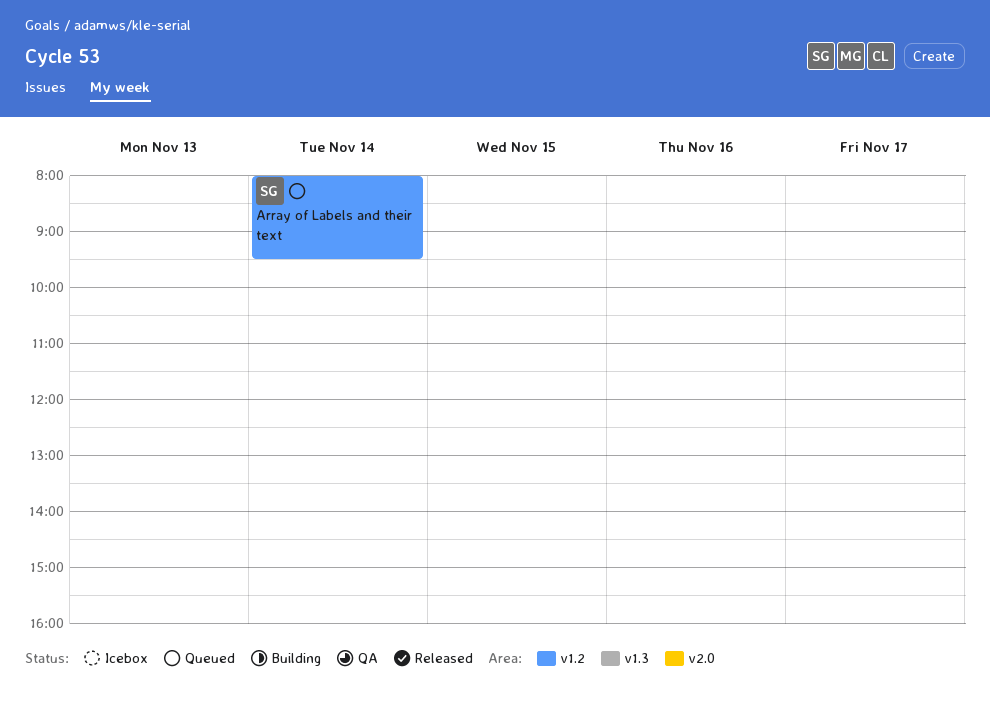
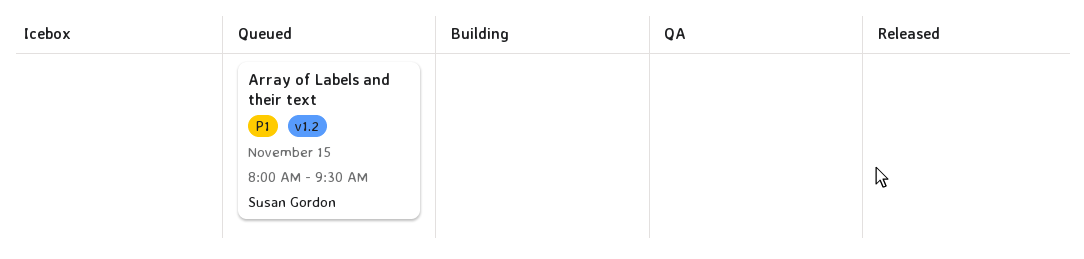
Array of Labels and their text, day: Nov 14 -> Nov 15

